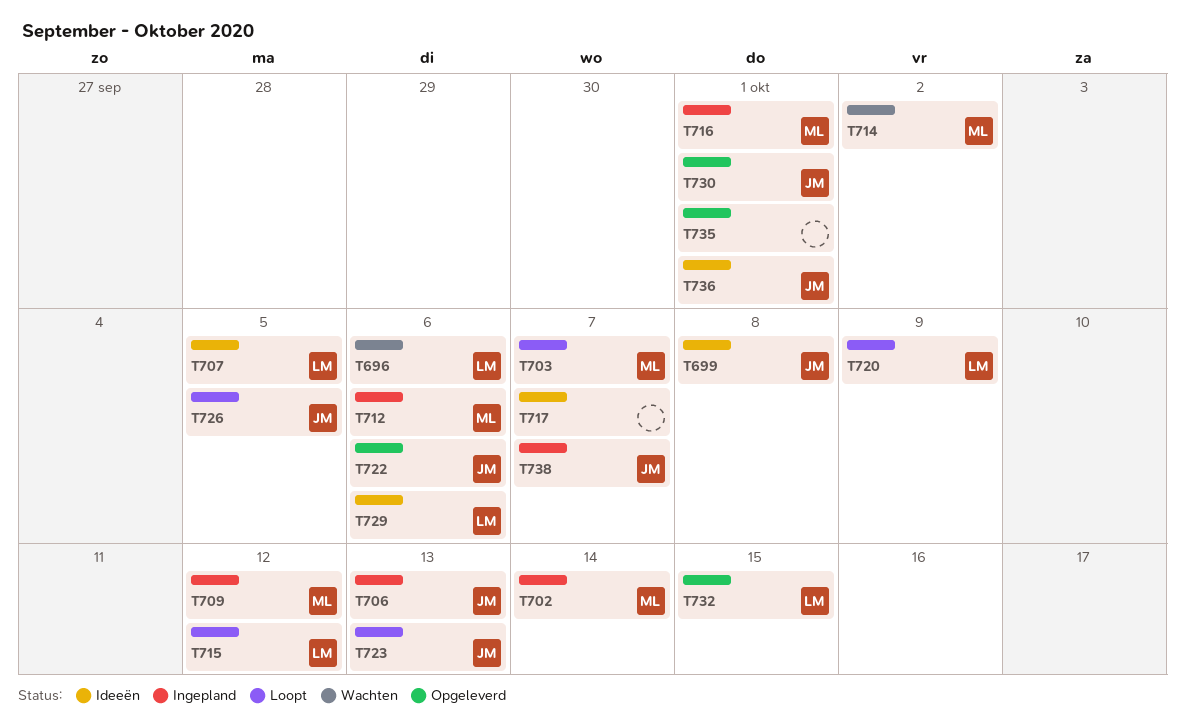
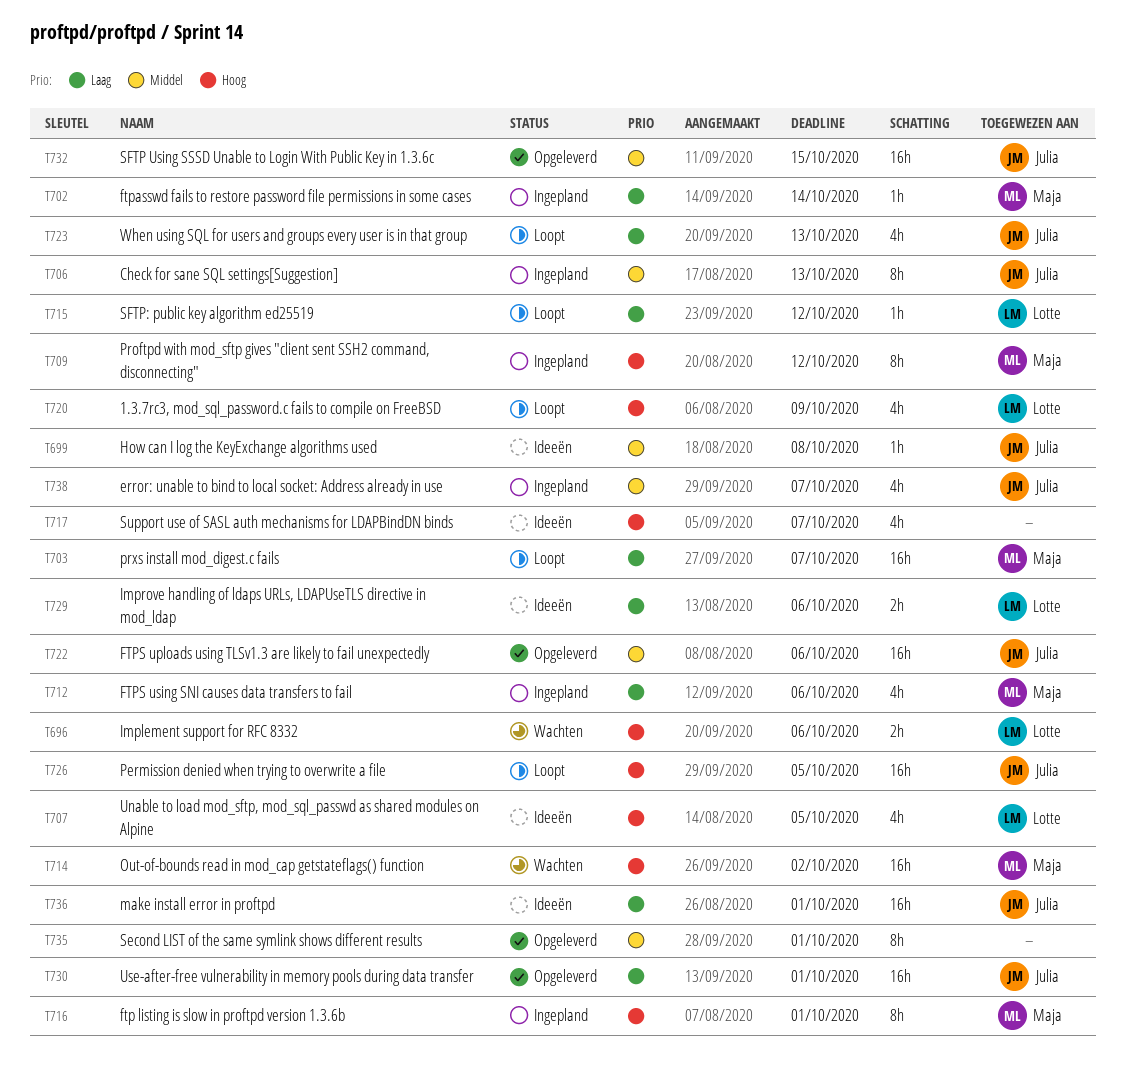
T732, owner: Lotte -> Julia

